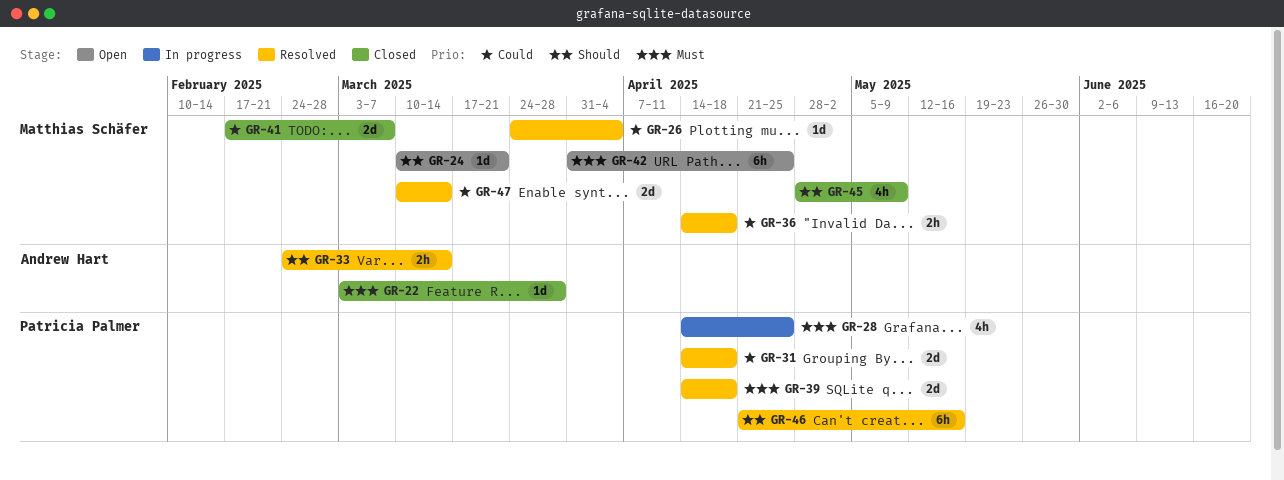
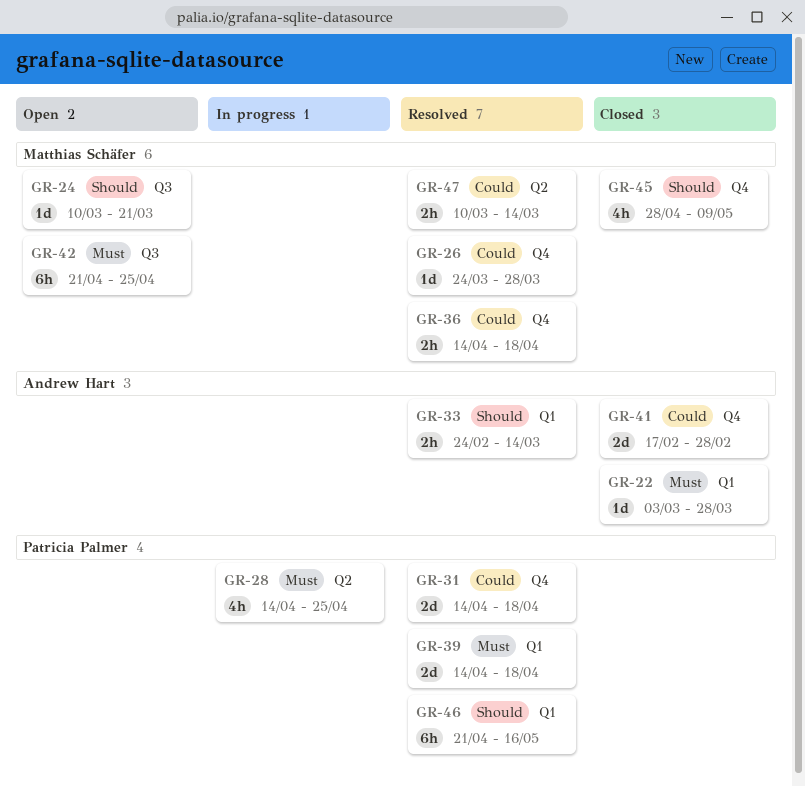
GR-26, due: Apr 4 -> Mar 28
GR-41, owner: Matthias Schäfer -> Andrew Hart
GR-41, due: Mar 7 -> Feb 28
GR-42, start: Mar 31 -> Apr 21
GR-47, estimate: 2d -> 2h

